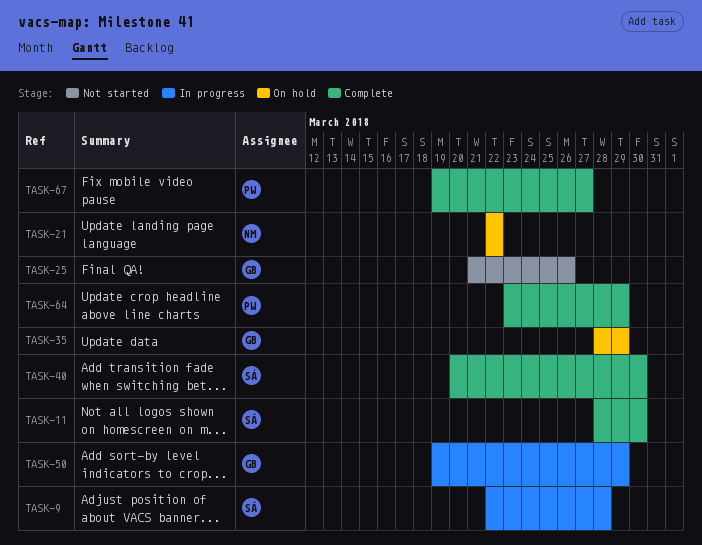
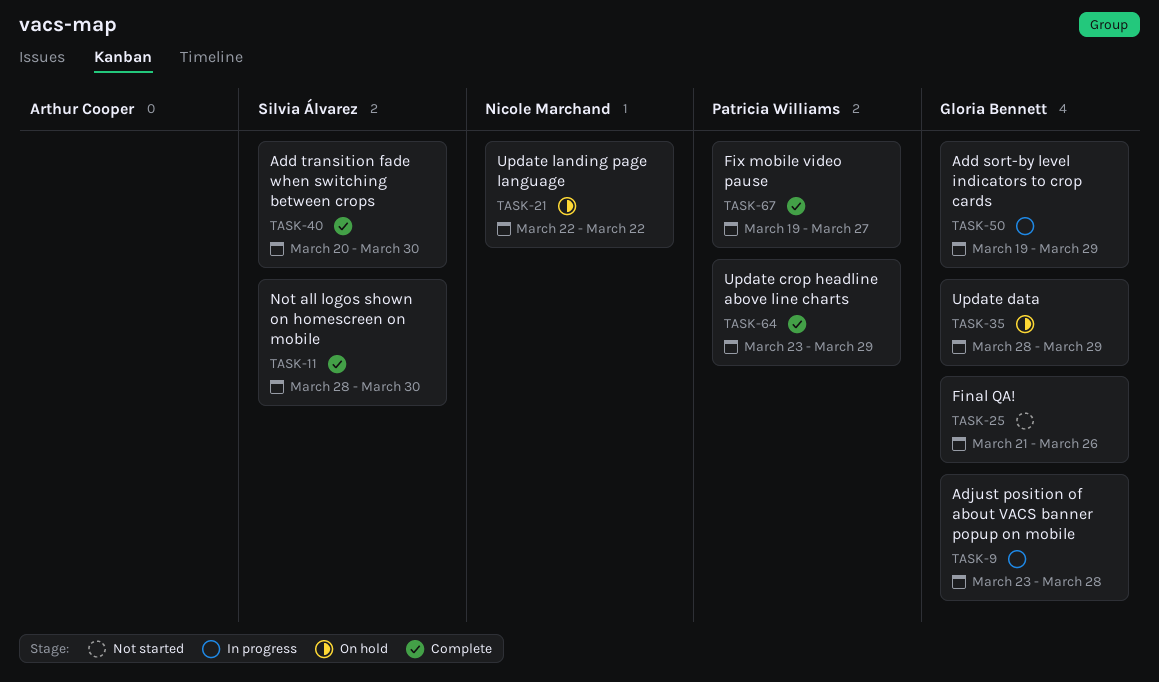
TASK-9, owner: Silvia Álvarez -> Gloria Bennett
TASK-9, start: Mar 22 -> Mar 23

